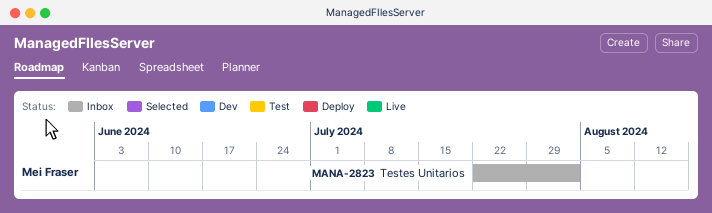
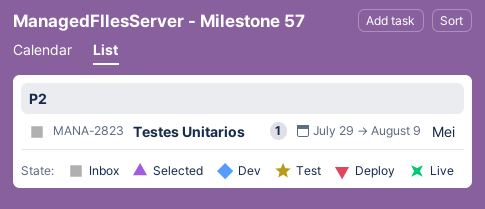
MANA-2823, start: Jul 22 -> Jul 29
MANA-2823, due: Aug 2 -> Aug 9

